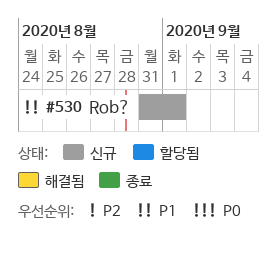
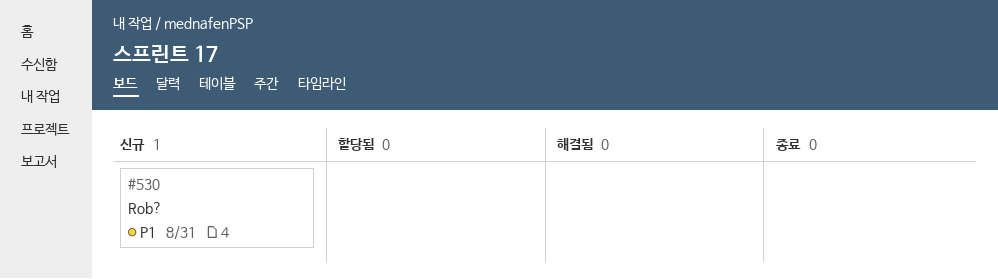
#530, due: Sep 1 -> Aug 31

